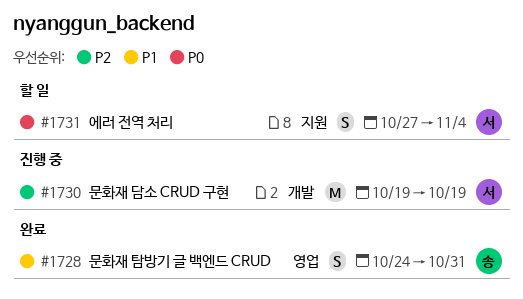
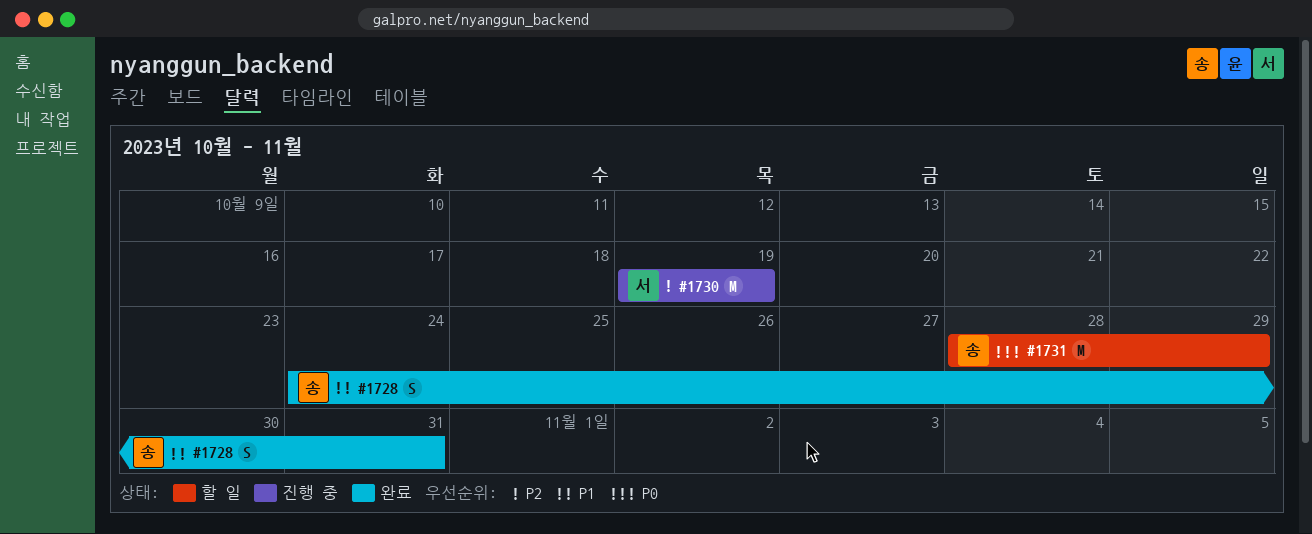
#1731, owner: 서 -> 송
#1731, estimate: S -> M
#1731, start: Oct 27 -> Oct 28
#1731, due: Nov 4 -> Oct 29

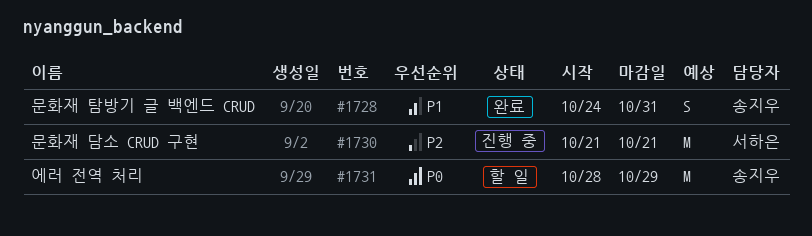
#1730, start: Oct 19 -> Oct 21
#1730, due: Oct 19 -> Oct 21

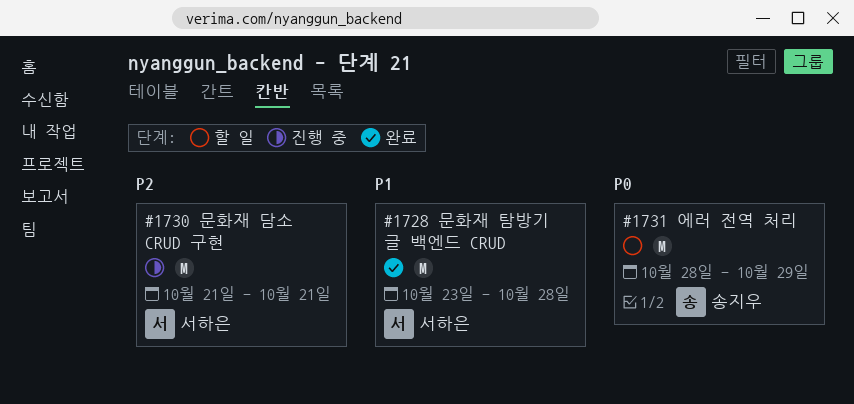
#1728, owner: 송지우 -> 서하은
#1728, estimate: S -> M
#1728, start: Oct 24 -> Oct 23
#1728, due: Oct 31 -> Oct 28

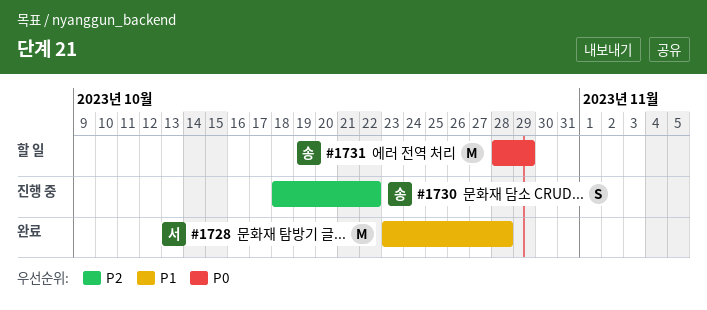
#1730, owner: 서하은 -> 송지우
#1730, estimate: M -> S
#1730, start: Oct 21 -> Oct 18
#1730, due: Oct 21 -> Oct 22

